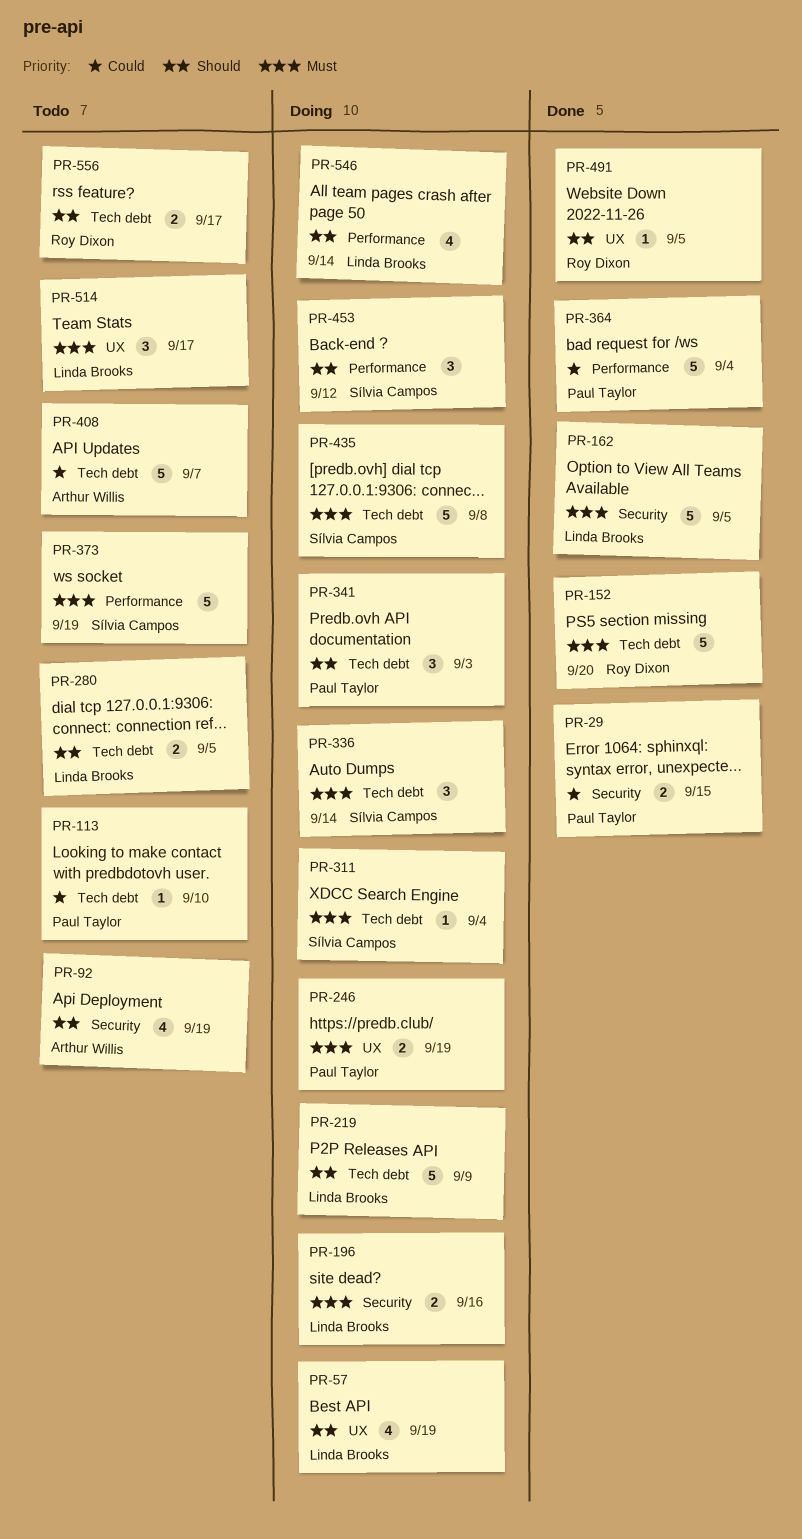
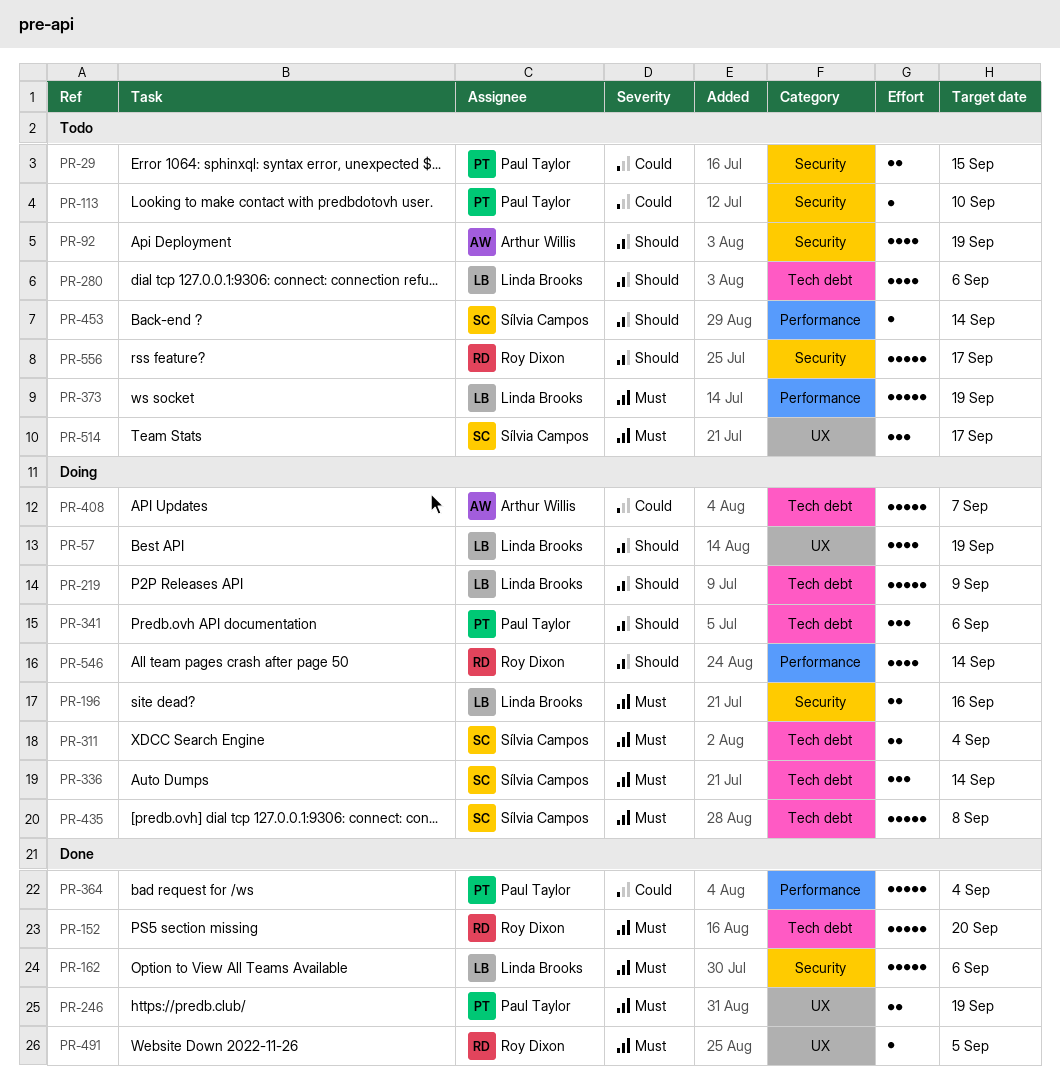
PR-29, status: Done -> Todo
PR-113, label: Tech debt -> Security
PR-162, due: Sep 5 -> Sep 6
PR-246, status: Doing -> Done
PR-280, estimate: 2 -> 4
PR-280, due: Sep 5 -> Sep 6
PR-311, estimate: 1 -> 2
PR-341, due: Sep 3 -> Sep 6
PR-373, owner: Sílvia Campos -> Linda Brooks
PR-408, status: Todo -> Doing
PR-453, status: Doing -> Todo
PR-453, estimate: 3 -> 1
PR-453, due: Sep 12 -> Sep 14
PR-491, priority: Should -> Must
PR-514, owner: Linda Brooks -> Sílvia Campos
PR-546, owner: Linda Brooks -> Roy Dixon
PR-556, label: Tech debt -> Security
PR-556, estimate: 2 -> 5

